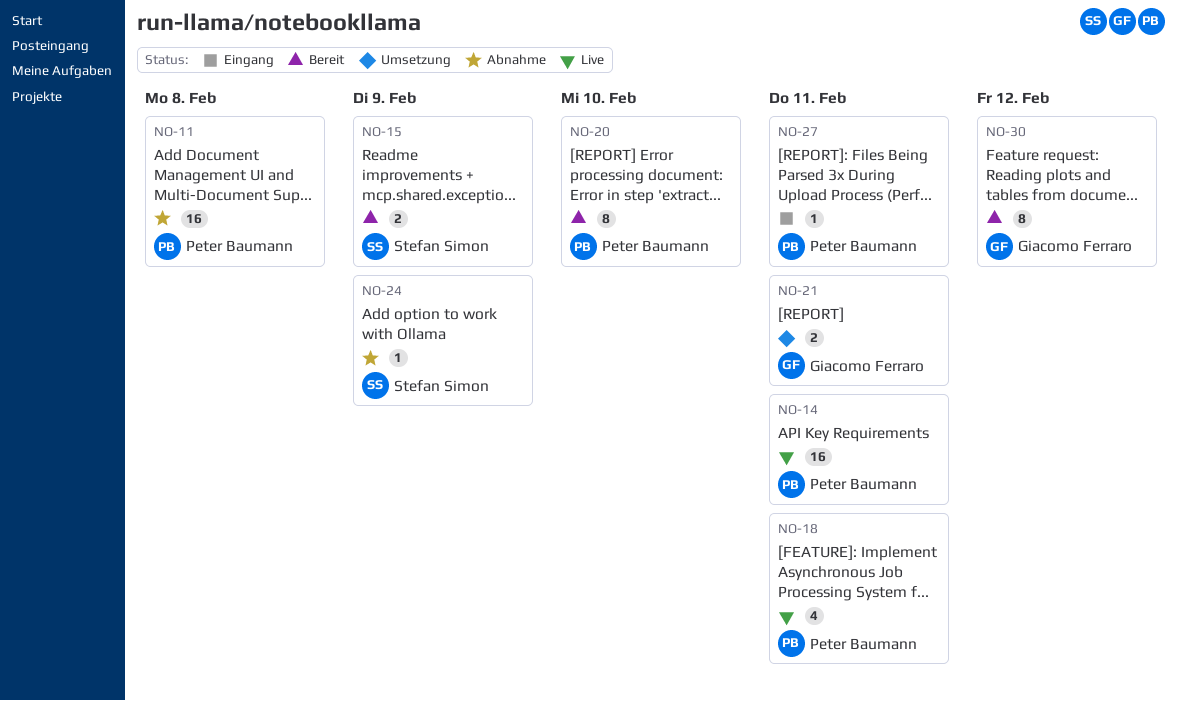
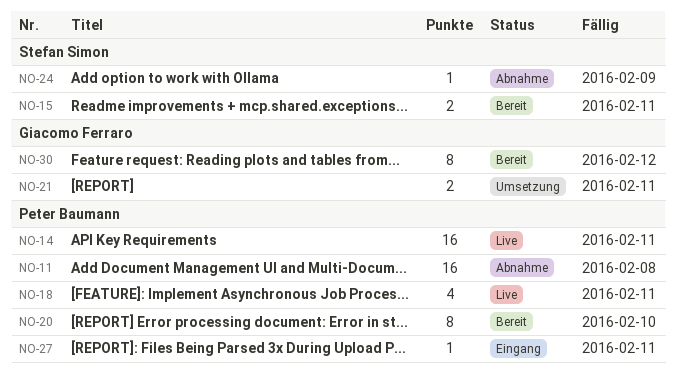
NO-15, due: Feb 9 -> Feb 11

